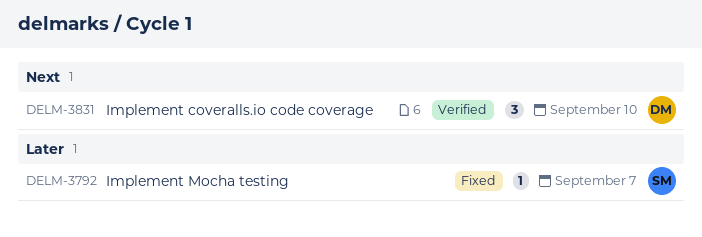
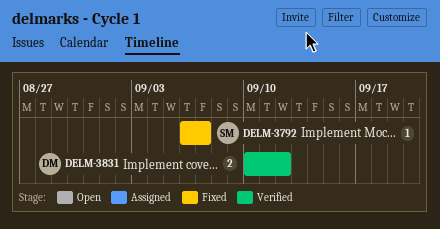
DELM-3831, estimate: 3 -> 2
DELM-3831, due: Sep 10 -> Sep 12

